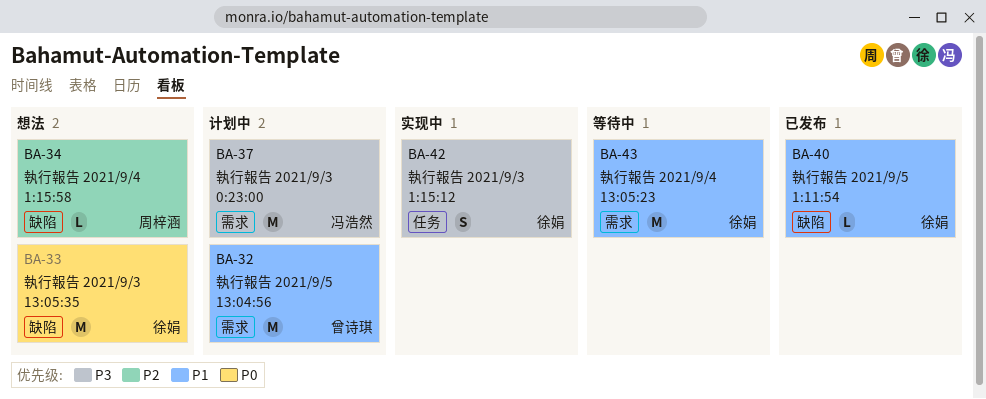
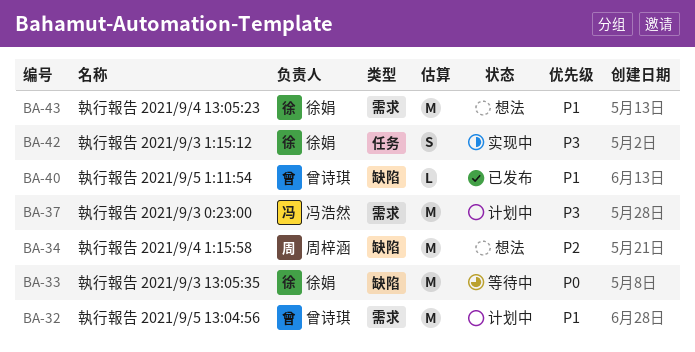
BA-33, status: 想法 -> 等待中
BA-34, estimate: L -> M
BA-40, owner: 徐娟 -> 曾诗琪
BA-43, status: 等待中 -> 想法

